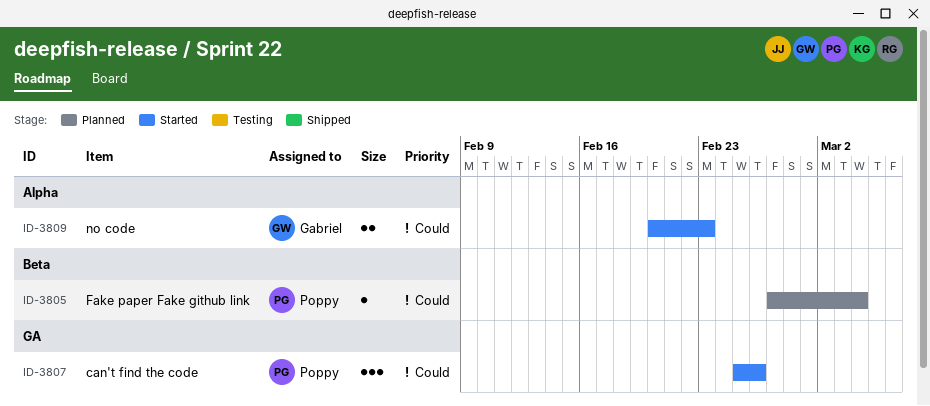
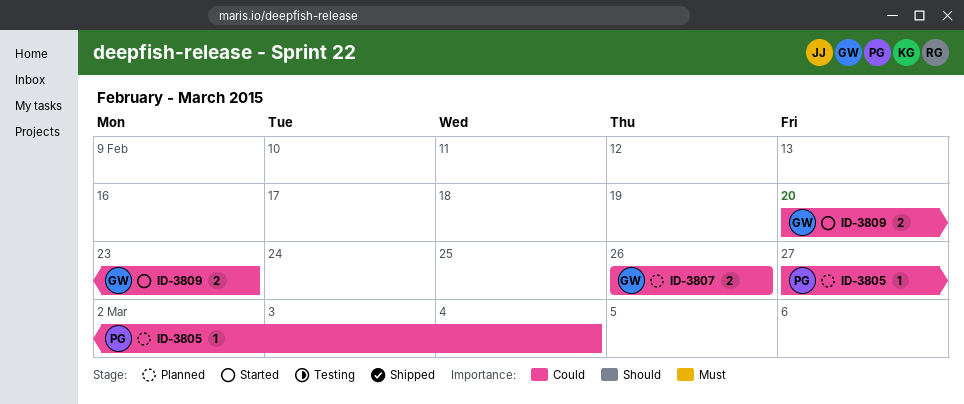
ID-3807, status: Started -> Planned
ID-3807, owner: Poppy -> Gabriel
ID-3807, estimate: 3 -> 2
ID-3807, start: Feb 25 -> Feb 26

